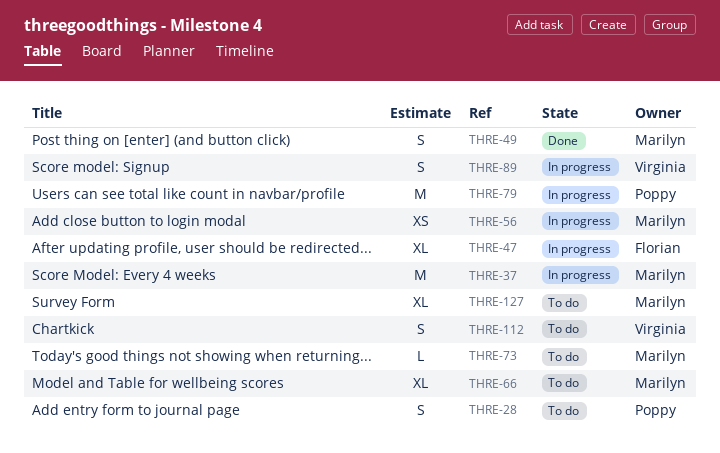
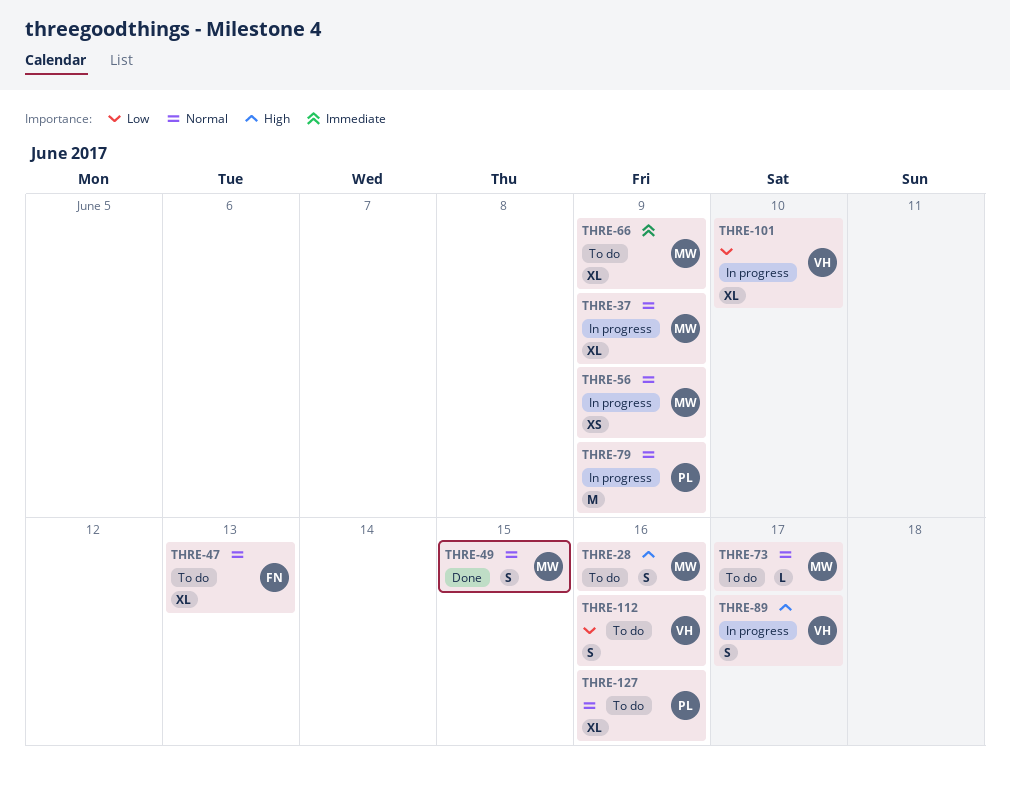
THRE-28, owner: Poppy -> Marilyn
THRE-37, estimate: M -> XL
THRE-47, status: In progress -> To do
THRE-101: none -> present
THRE-127, owner: Marilyn -> Poppy

